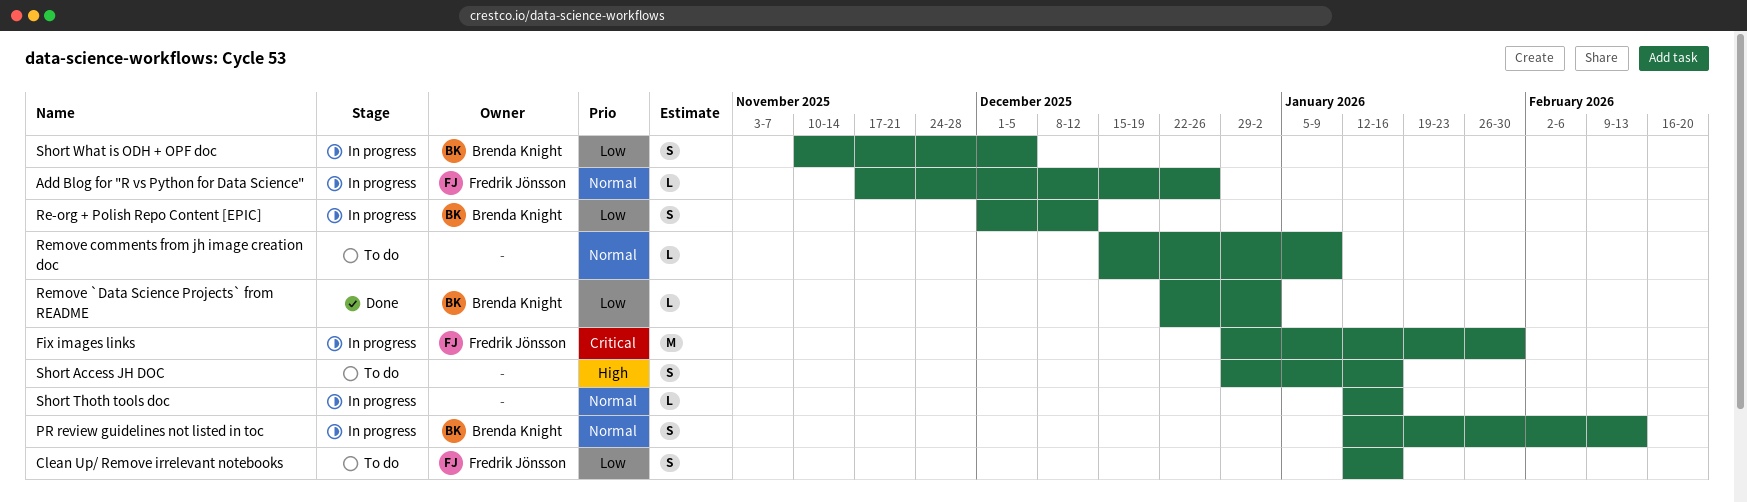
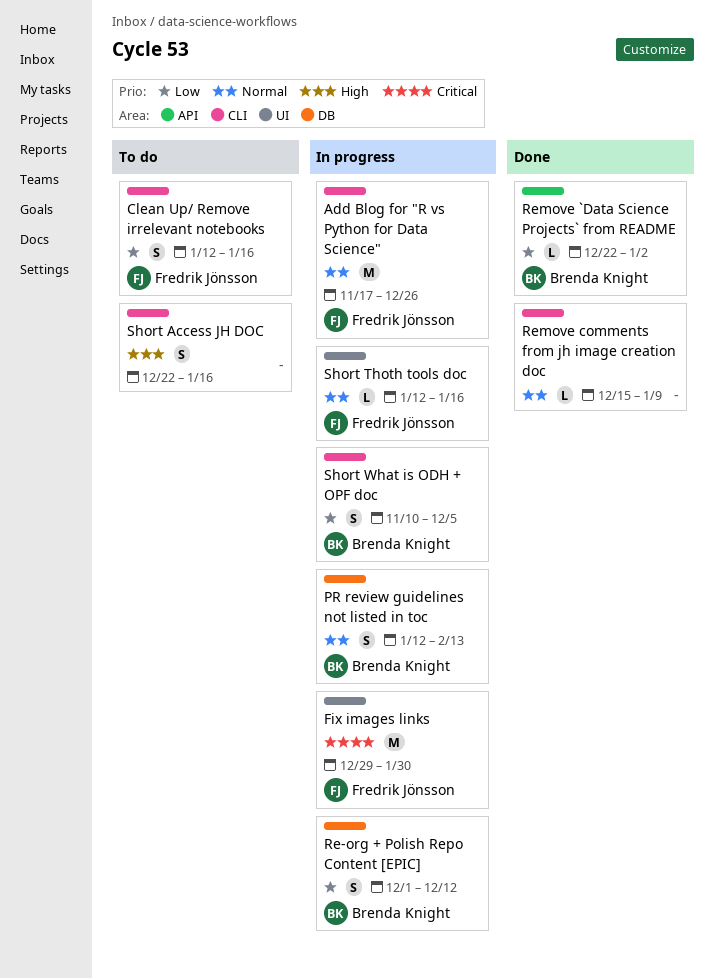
Add Blog for "R vs Python for Data Science", estimate: L -> M
Remove comments from jh image creation doc, status: To do -> Done
Short Access JH DOC, start: Dec 29 -> Dec 22
Short Thoth tools doc, owner: none -> Fredrik Jönsson

